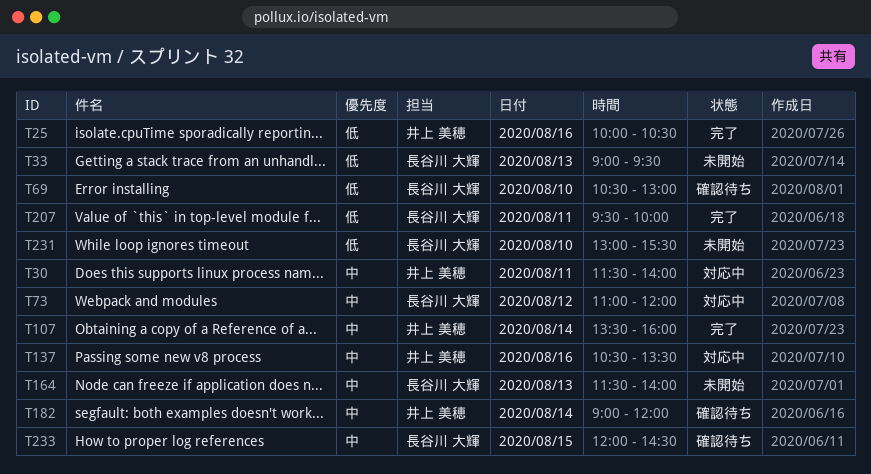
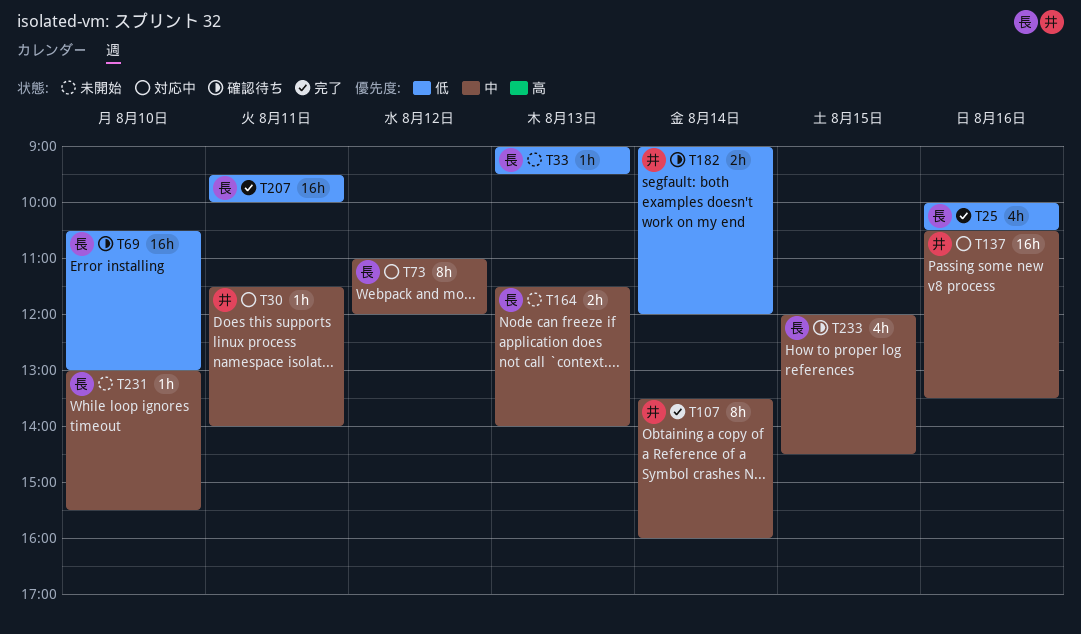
T25, owner: 井上 美穂 -> 長谷川 大輝
T182, priority: 中 -> 低
T231, priority: 低 -> 中

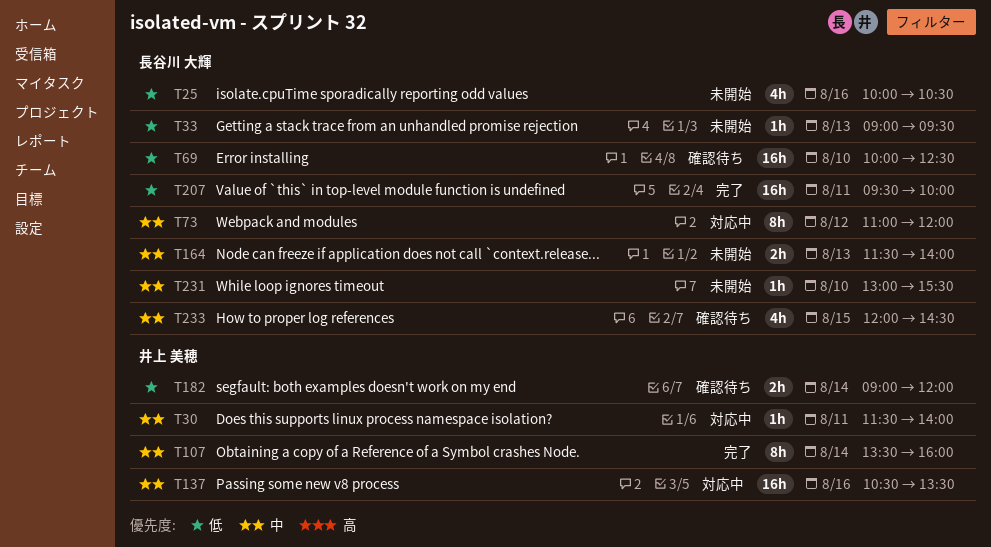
T25, status: 完了 -> 未開始
T69, begins: 10:30 -> 10:00
T69, ends: 13:00 -> 12:30

